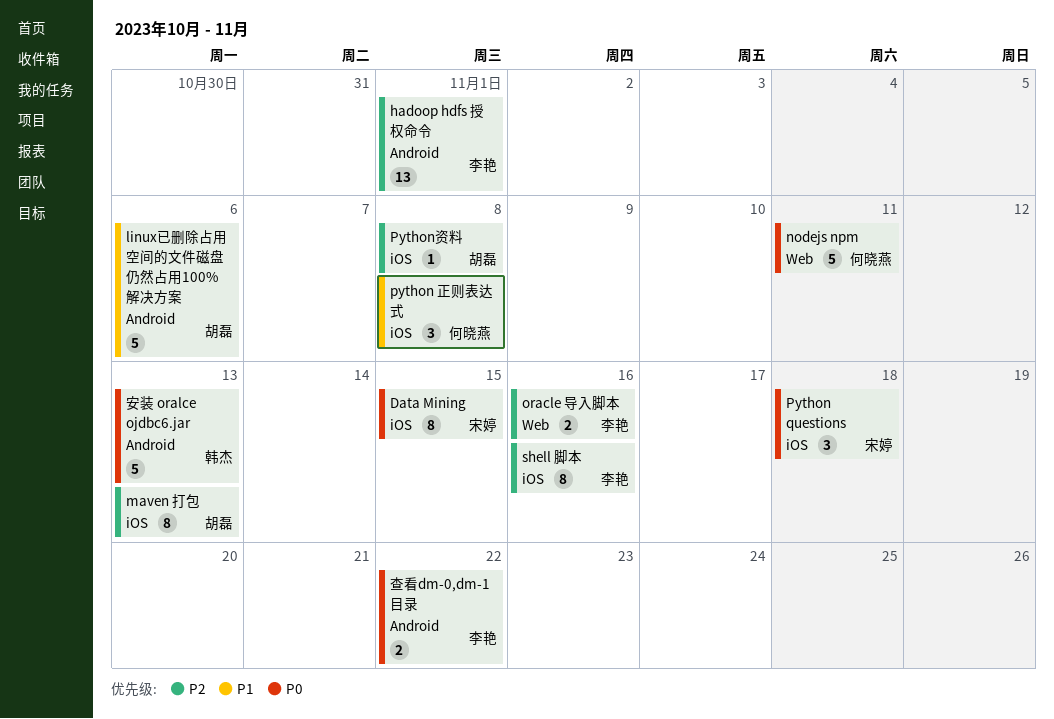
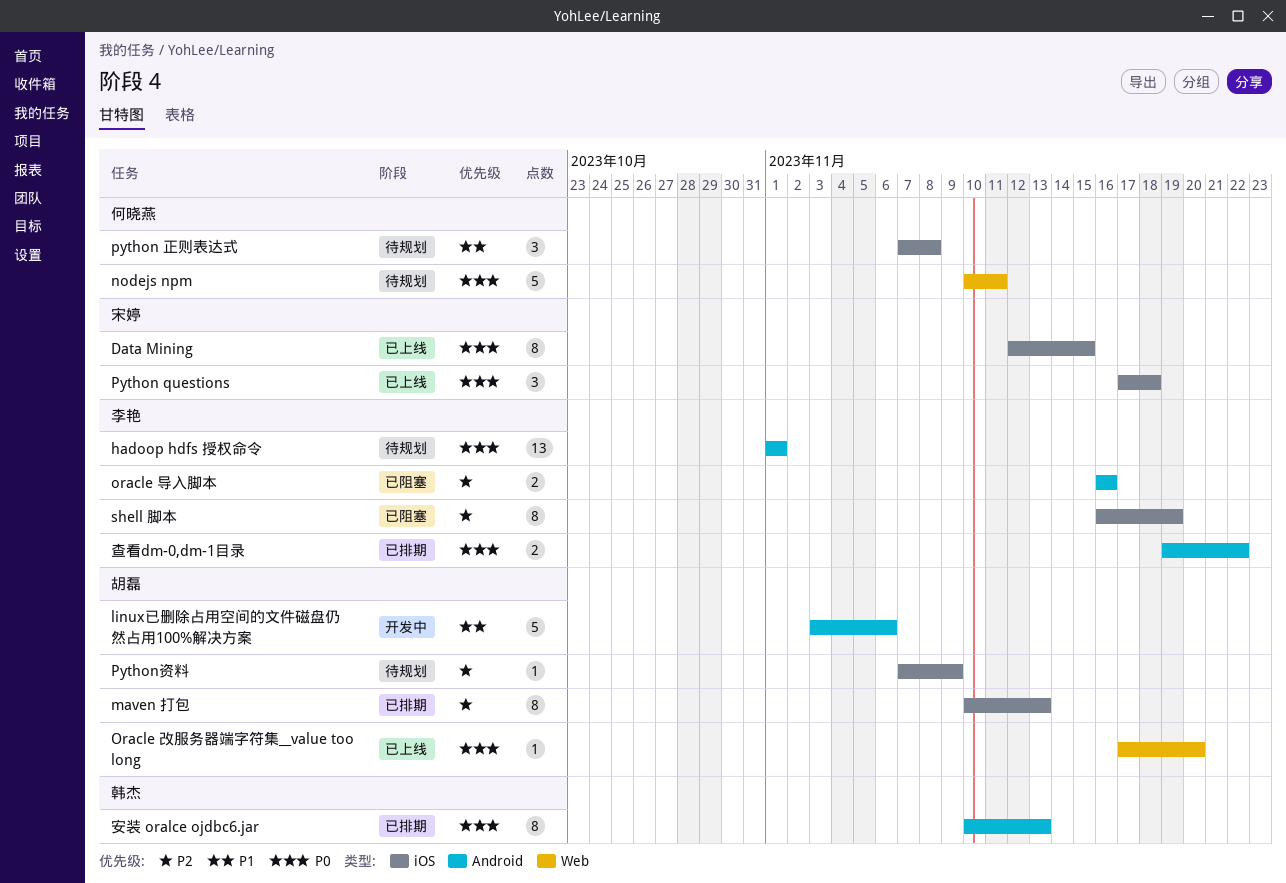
hadoop hdfs 授权命令, priority: P2 -> P0
oracle 导入脚本, label: Web -> Android
Oracle 改服务器端字符集__value too long: none -> present
Python资料, due: Nov 8 -> Nov 9
shell 脚本, due: Nov 16 -> Nov 19
安装 oralce ojdbc6.jar, estimate: 5 -> 8

